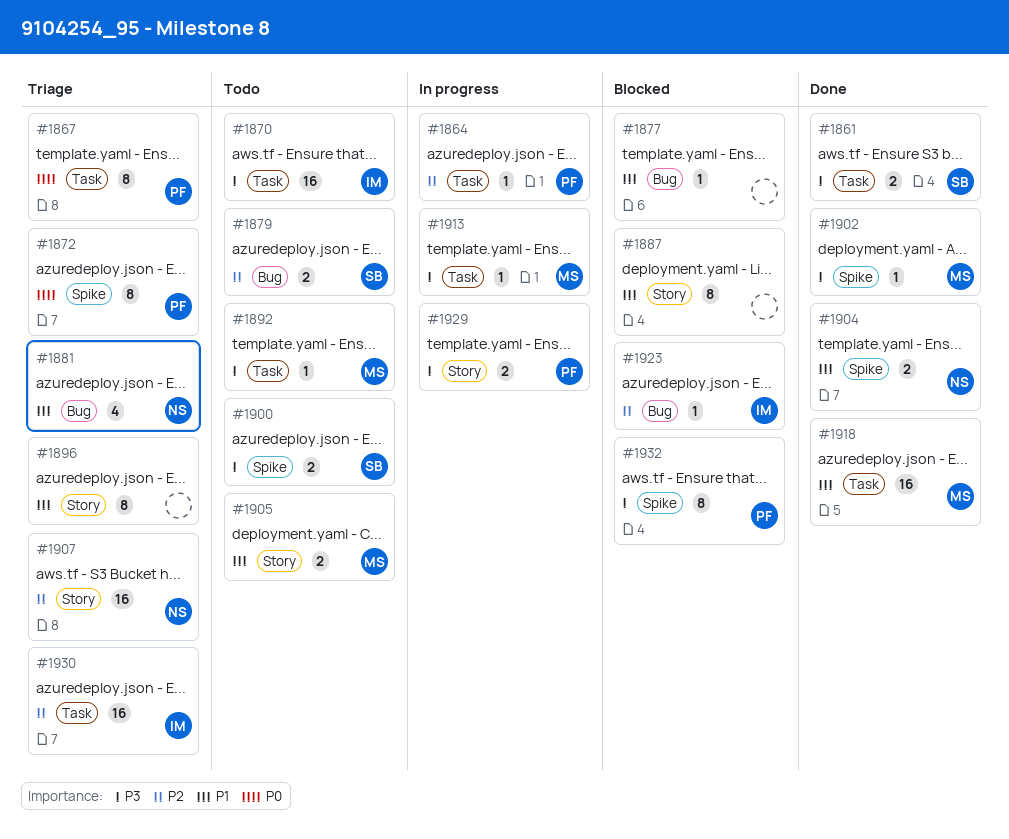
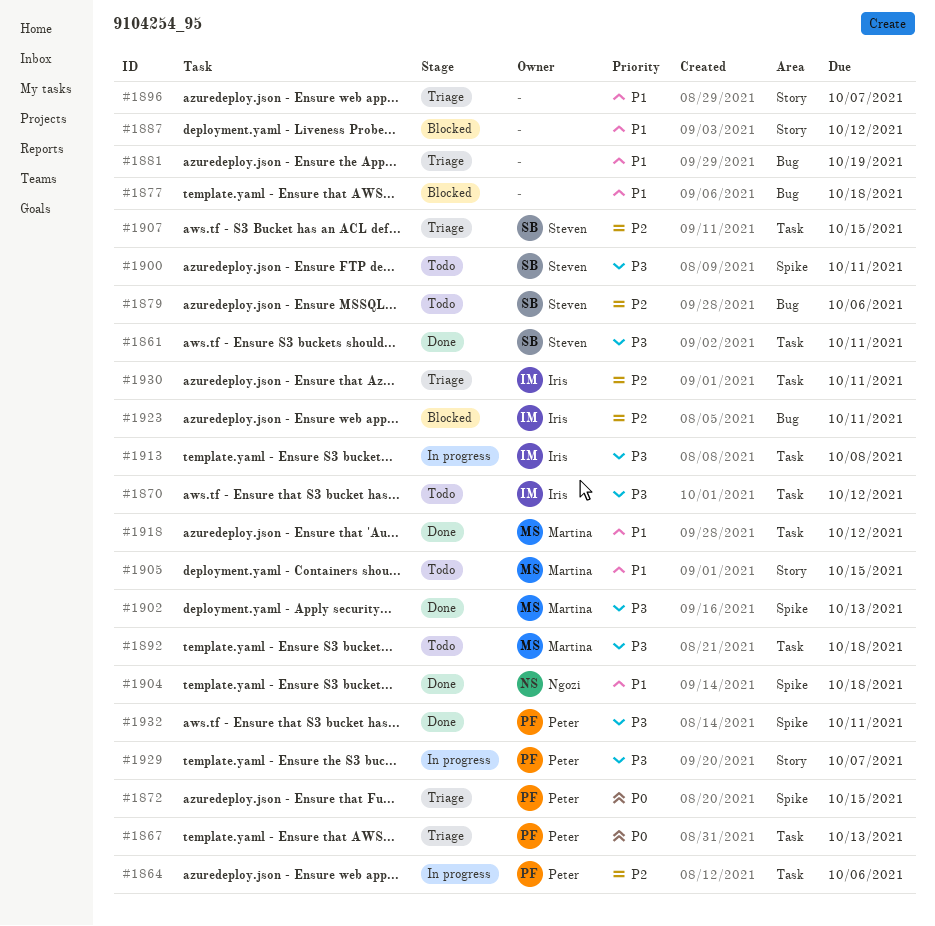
#1881, owner: Ngozi -> none
#1907, owner: Ngozi -> Steven
#1907, label: Story -> Task
#1913, owner: Martina -> Iris
#1932, status: Blocked -> Done

